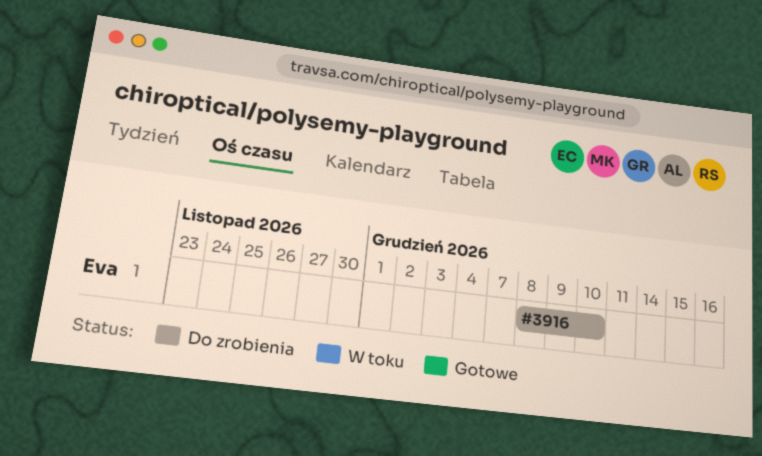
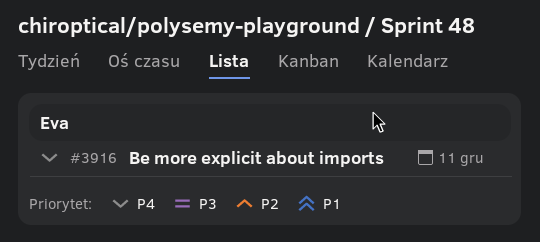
#3916, due: Dec 10 -> Dec 11

